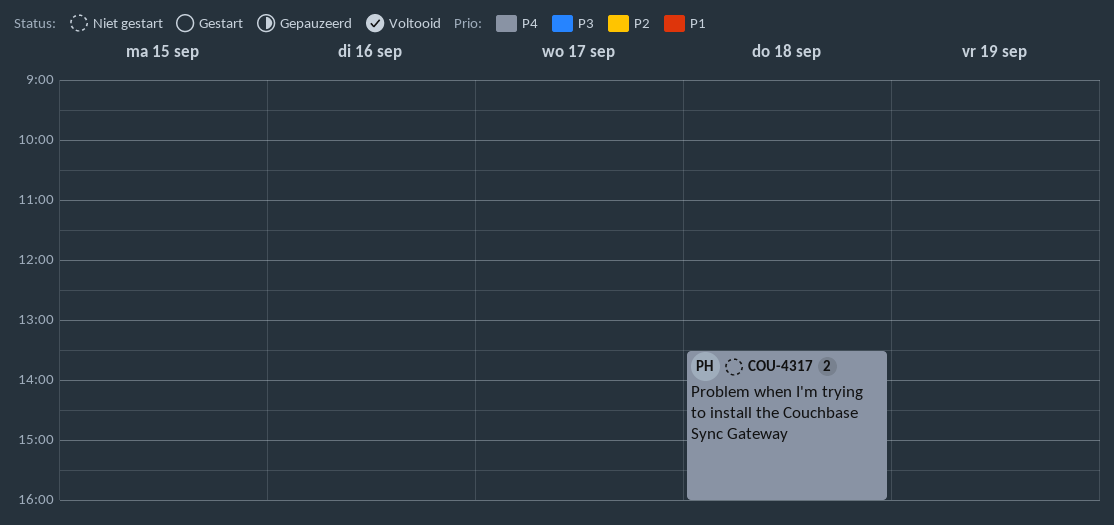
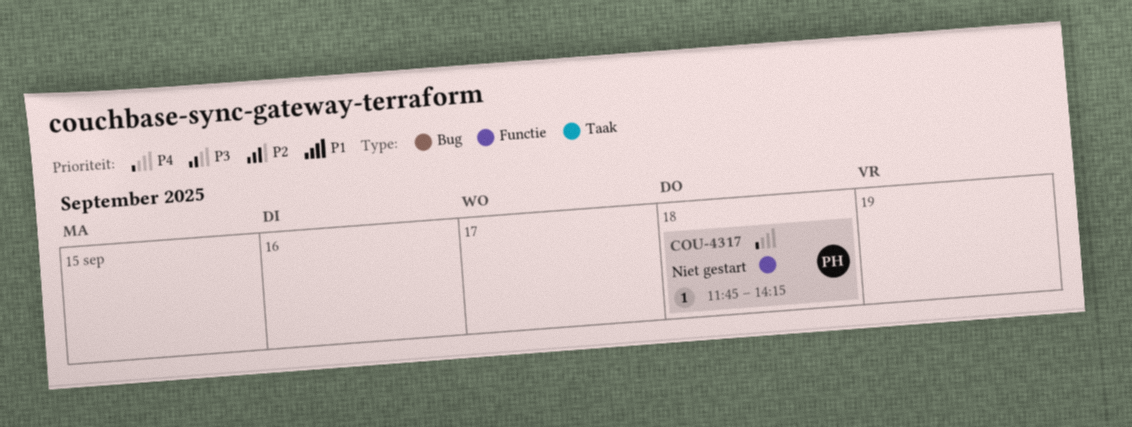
COU-4317, estimate: 2 -> 1
COU-4317, begins: 13:30 -> 11:45
COU-4317, ends: 16:00 -> 14:15

